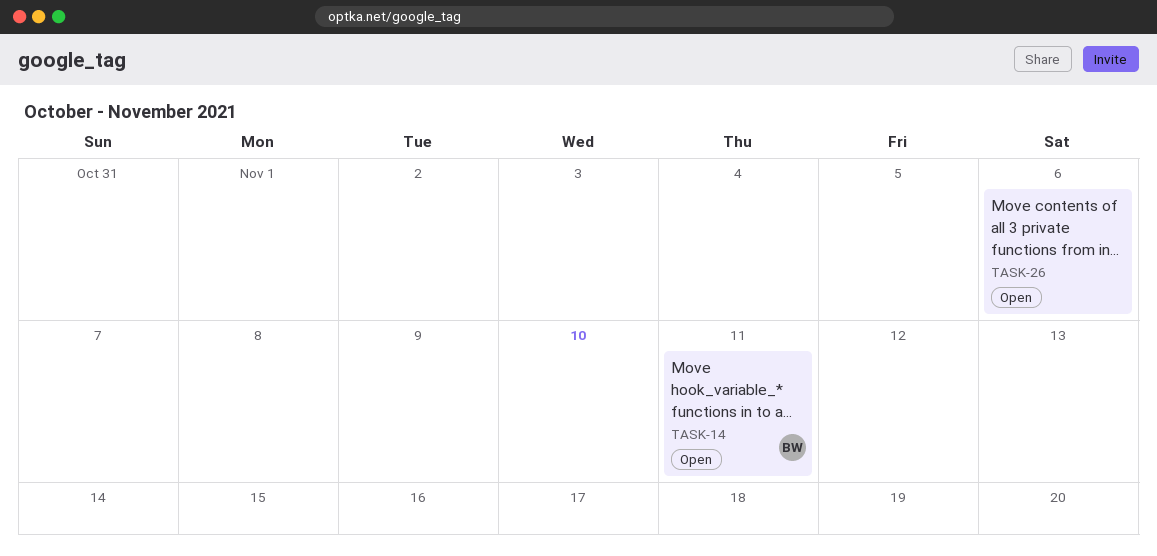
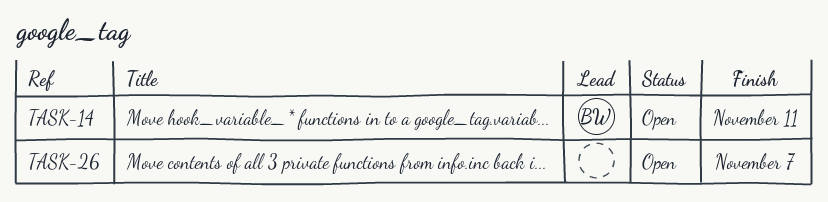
TASK-26, due: Nov 6 -> Nov 7

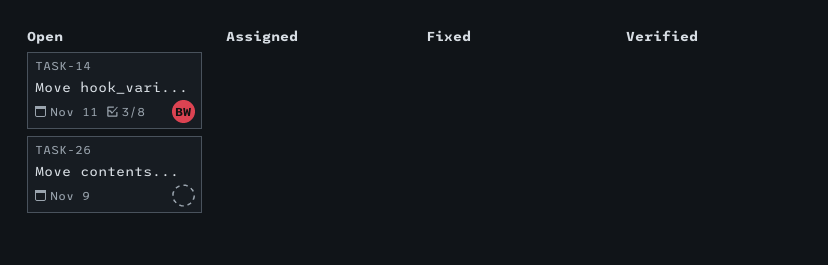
TASK-26, due: Nov 7 -> Nov 9

